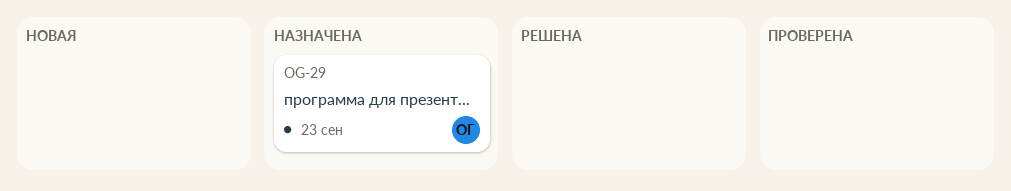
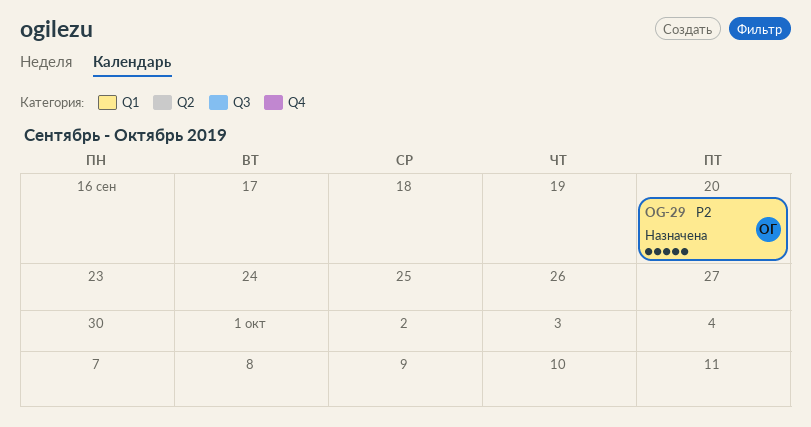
OG-29, estimate: 1 -> 5
OG-29, due: Sep 23 -> Sep 20

